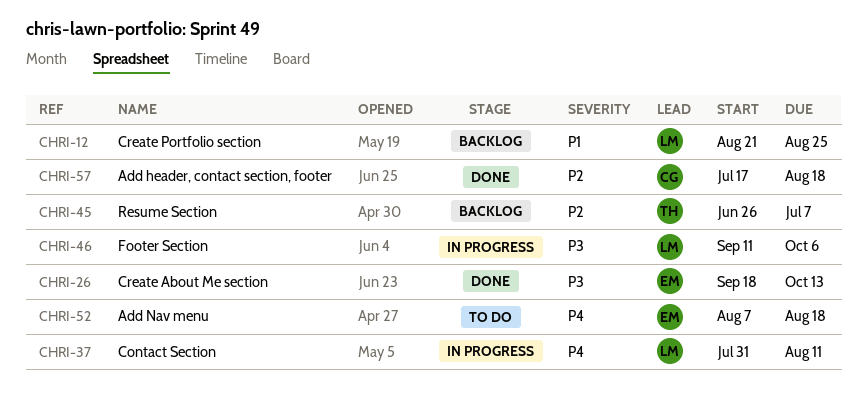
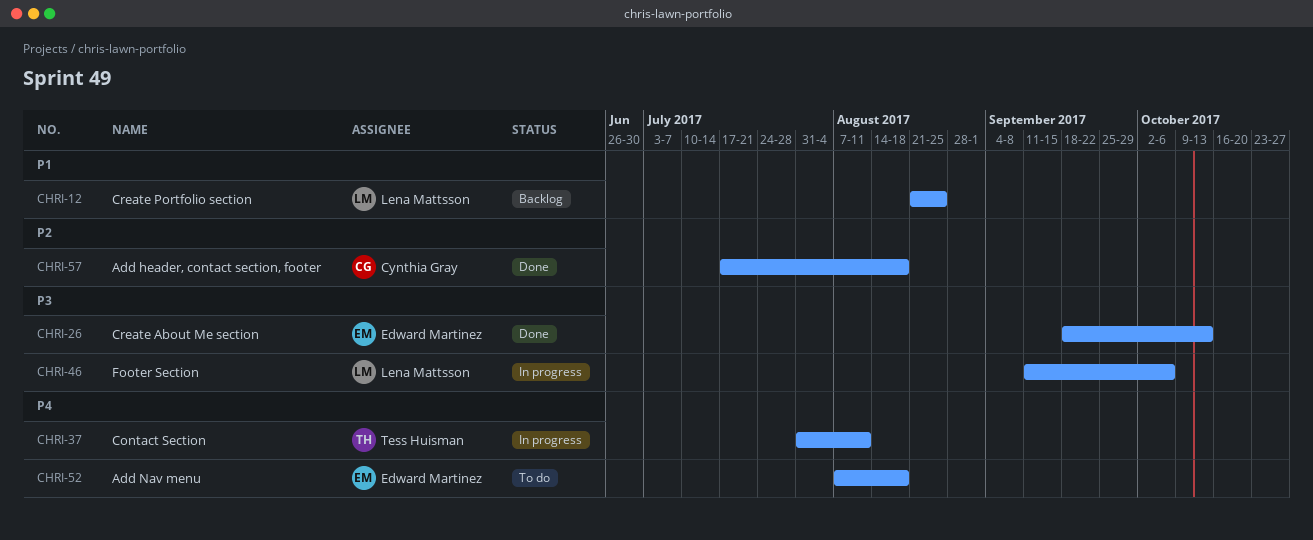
CHRI-37, owner: Lena Mattsson -> Tess Huisman
CHRI-45: present -> none

